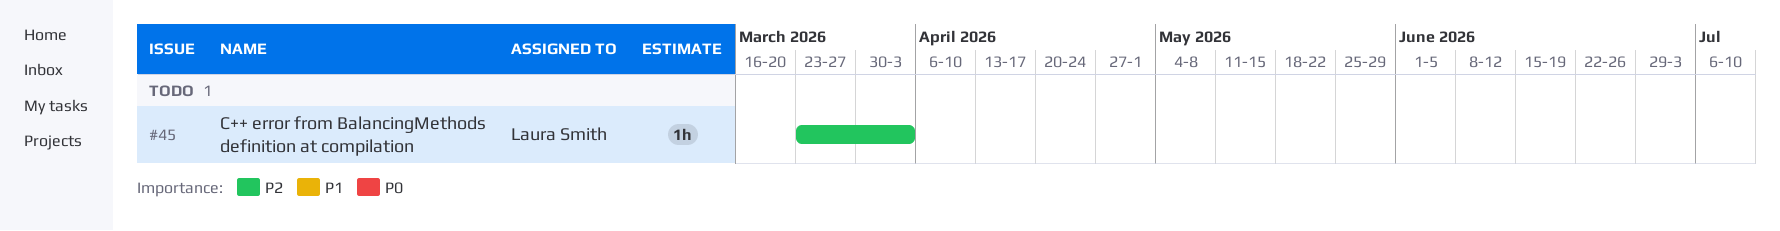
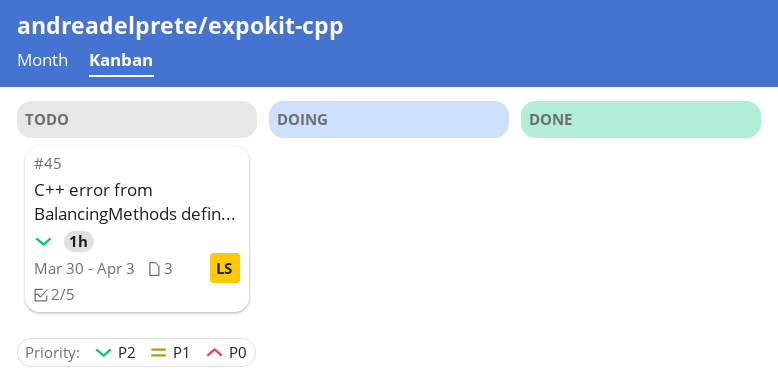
#45, start: Mar 23 -> Mar 30

